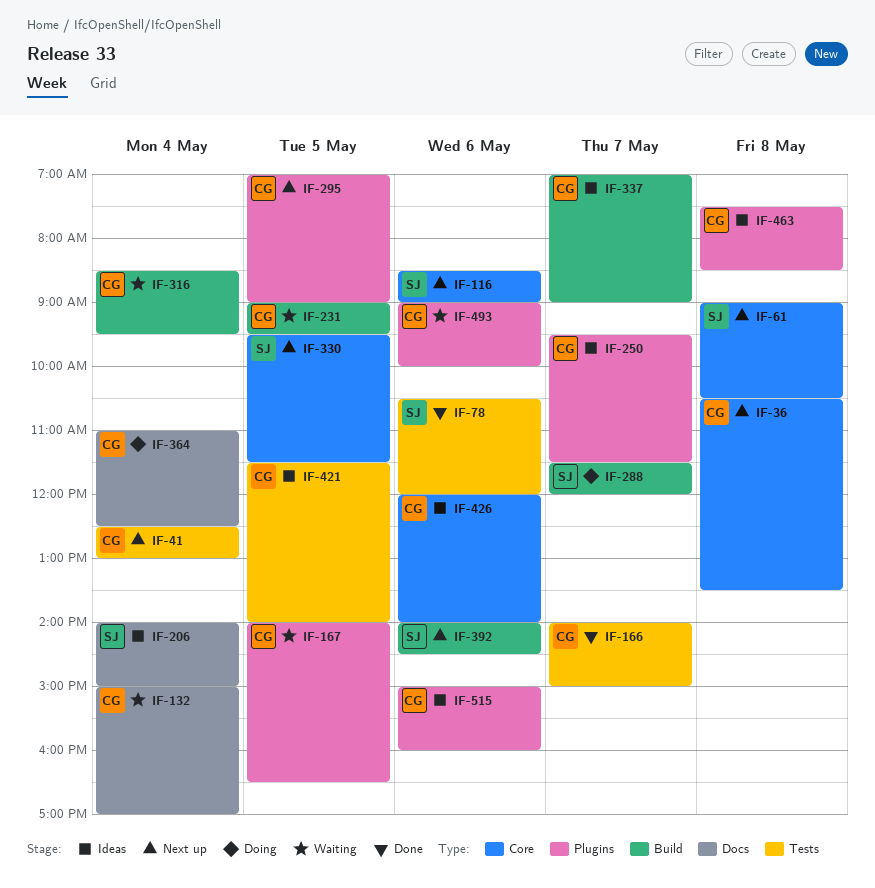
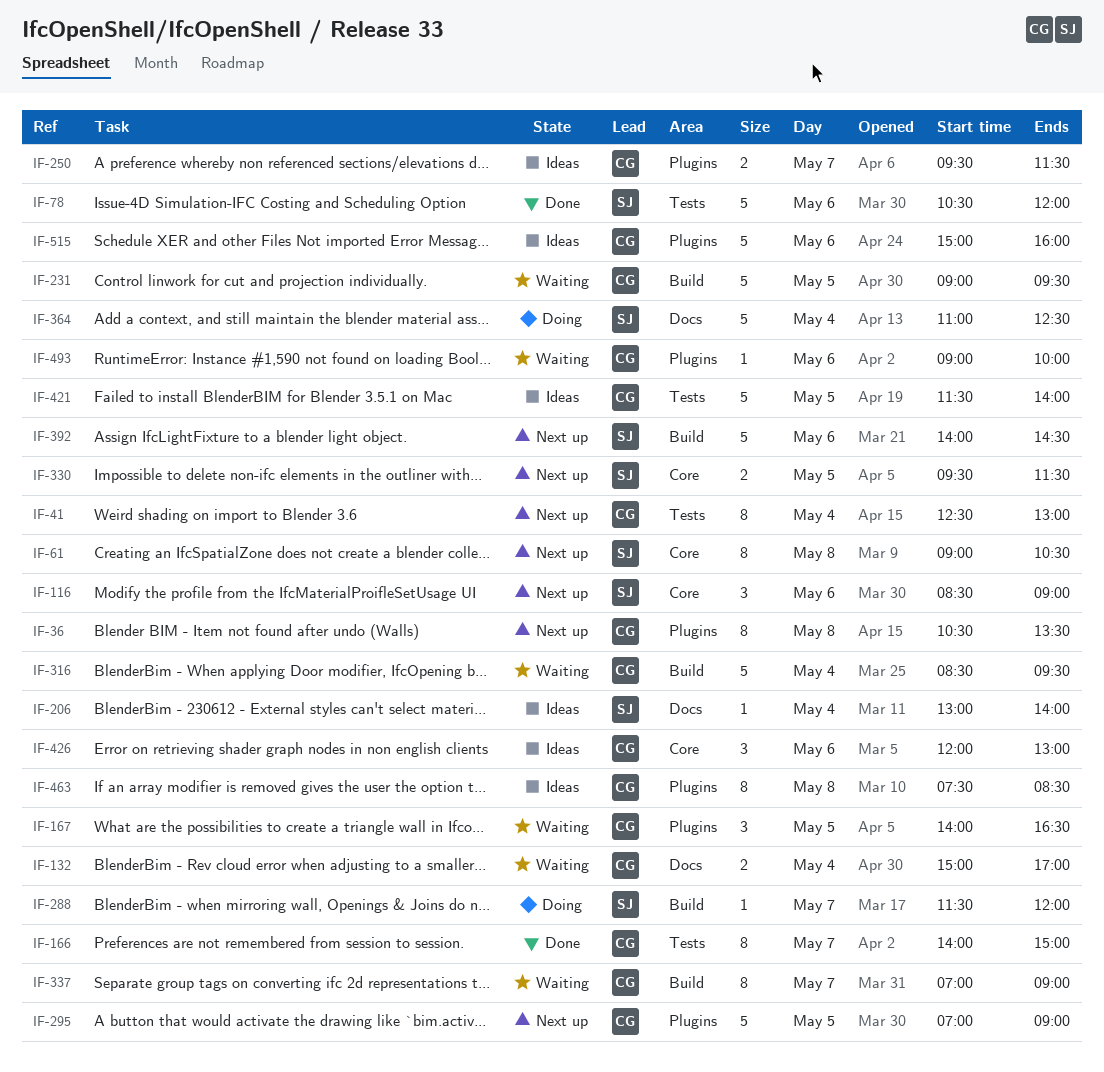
IF-36, label: Core -> Plugins
IF-206, begins: 14:00 -> 13:00
IF-206, ends: 15:00 -> 14:00
IF-337, status: Ideas -> Waiting
IF-364, owner: CG -> SJ
IF-426, ends: 14:00 -> 13:00

